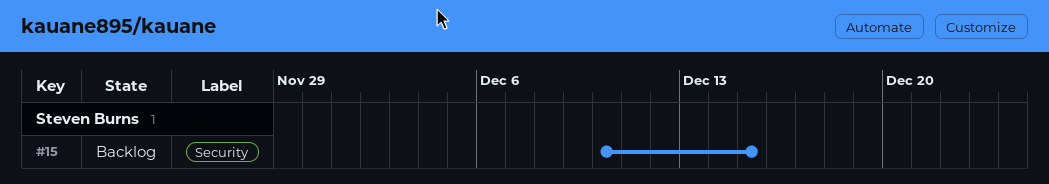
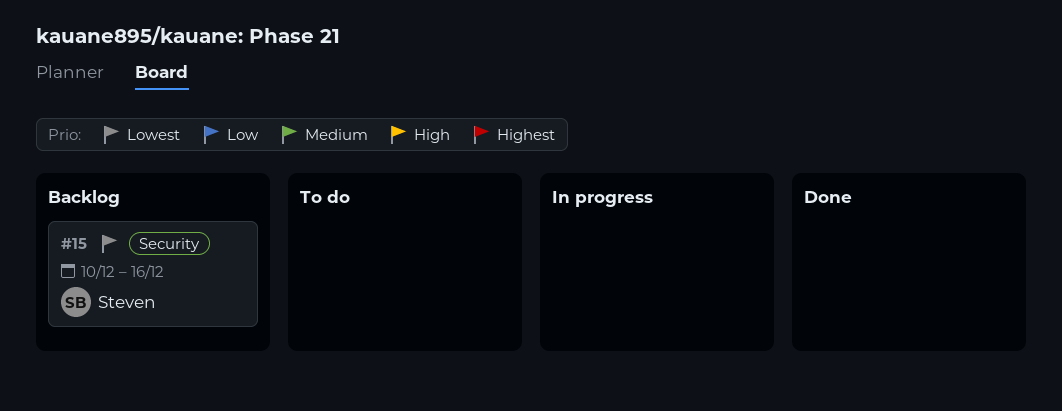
#15, due: Dec 15 -> Dec 16

